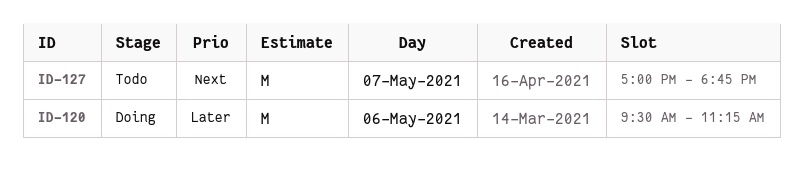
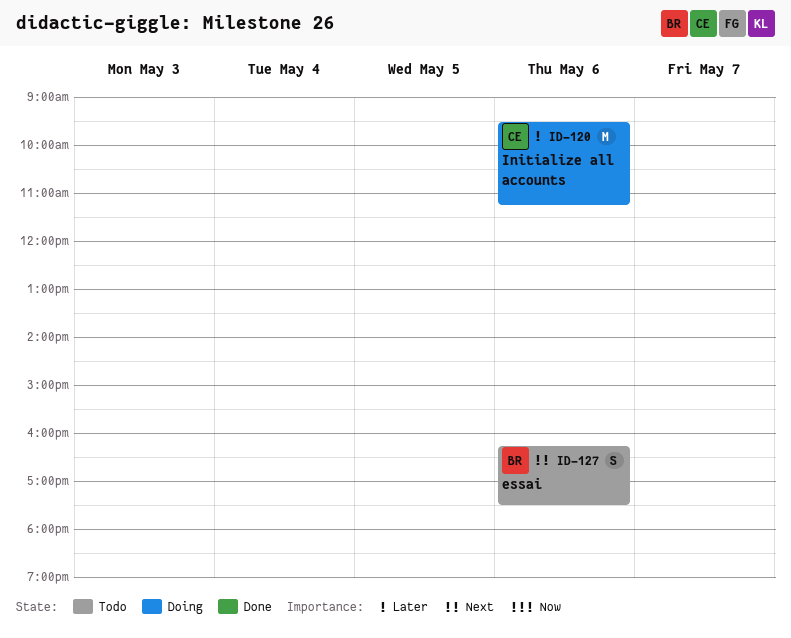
ID-127, estimate: M -> S
ID-127, day: May 7 -> May 6
ID-127, begins: 17:00 -> 16:15
ID-127, ends: 18:45 -> 17:30

